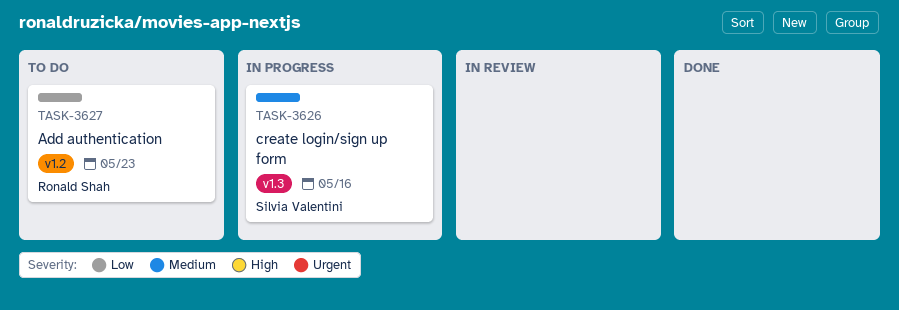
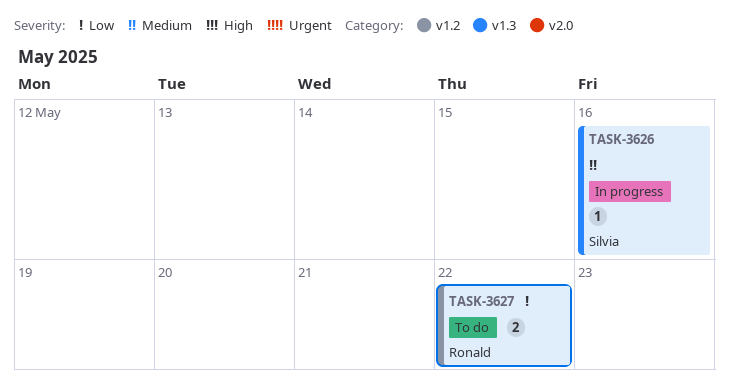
TASK-3627, due: May 23 -> May 22

